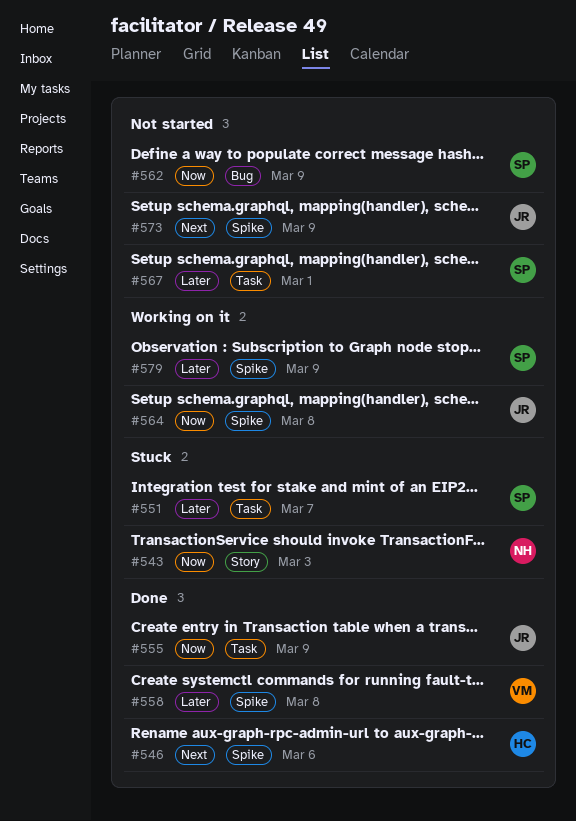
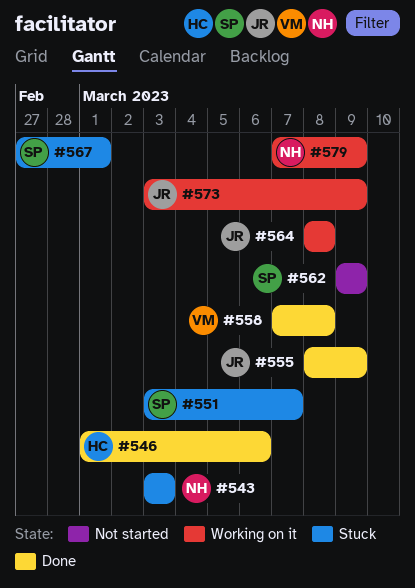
#567, status: Not started -> Stuck
#573, status: Not started -> Working on it
#579, owner: SP -> NH

